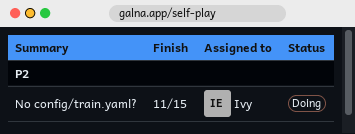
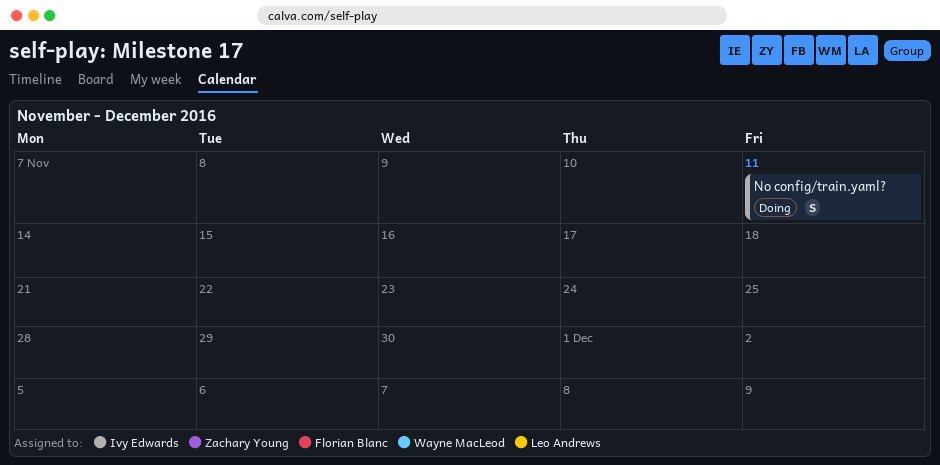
No config/train.yaml?, due: Nov 15 -> Nov 11

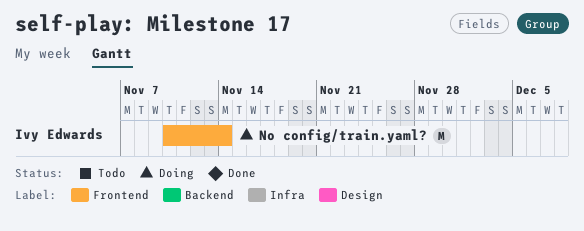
No config/train.yaml?, estimate: S -> M
No config/train.yaml?, due: Nov 11 -> Nov 14

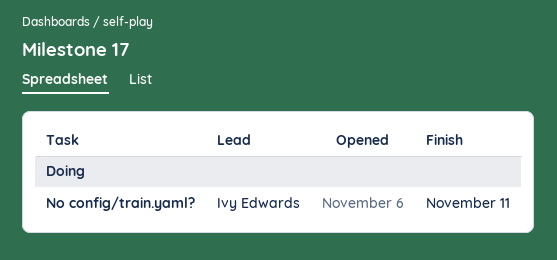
No config/train.yaml?, due: Nov 14 -> Nov 11

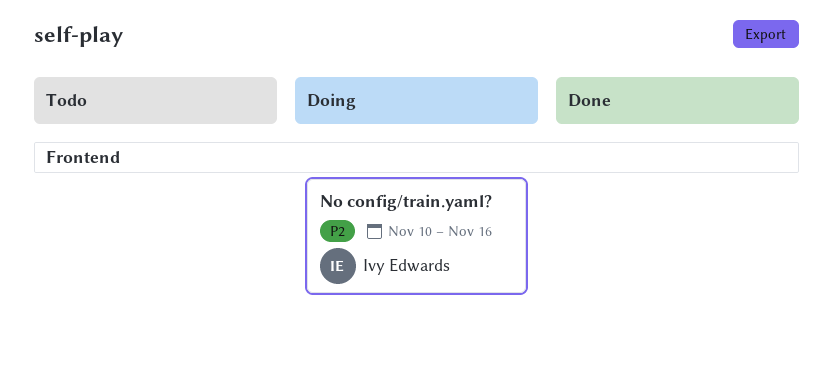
No config/train.yaml?, due: Nov 11 -> Nov 16

